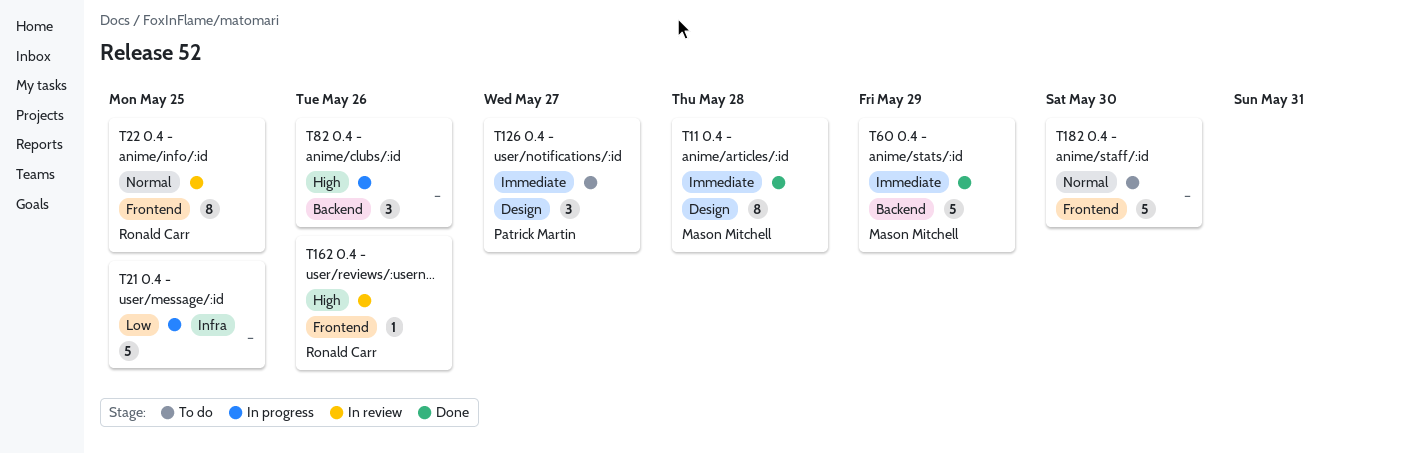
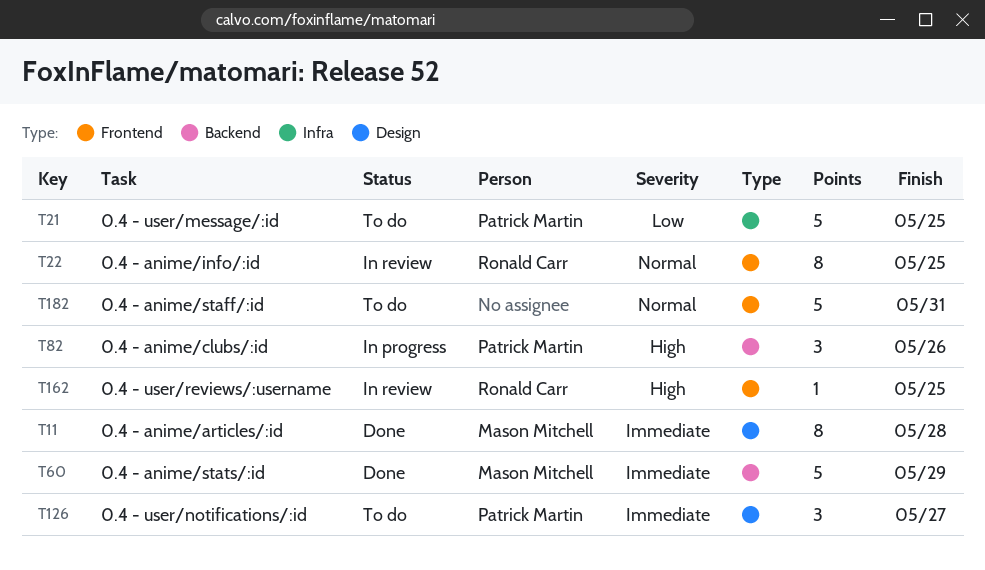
T21, status: In progress -> To do
T21, owner: none -> Patrick Martin
T82, owner: none -> Patrick Martin
T162, due: May 26 -> May 25
T182, due: May 30 -> May 31

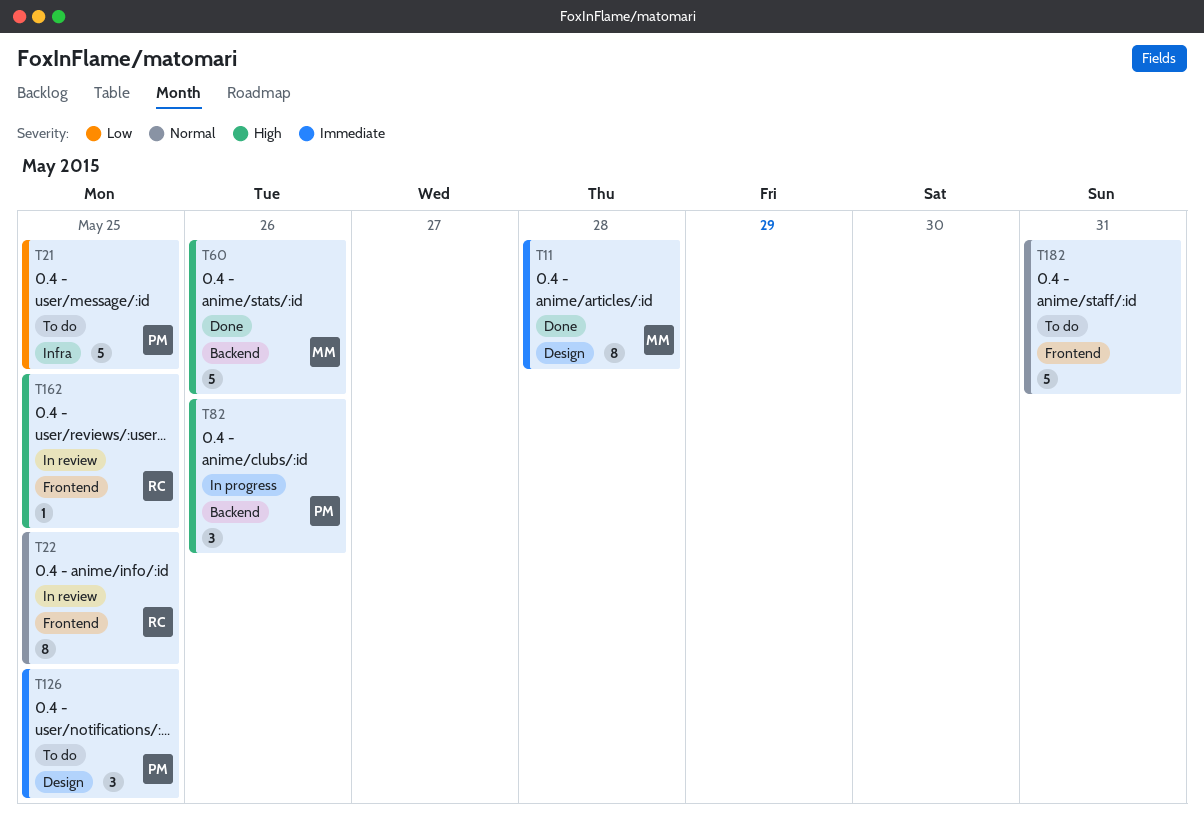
T60, priority: Immediate -> High
T60, due: May 29 -> May 26
T126, due: May 27 -> May 25

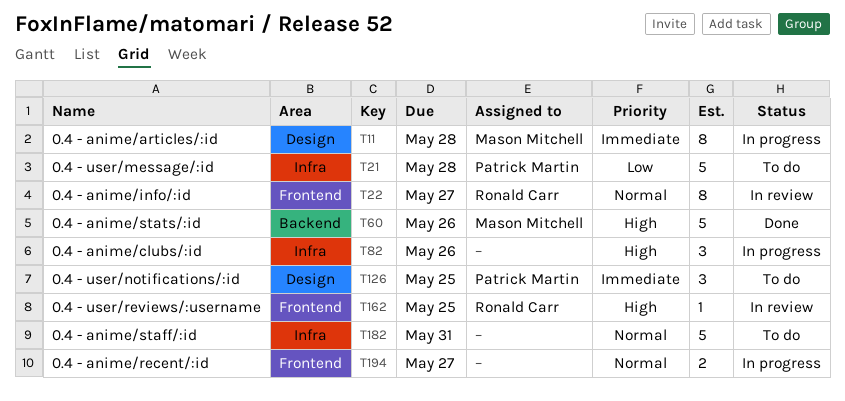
T11, status: Done -> In progress
T21, due: May 25 -> May 28
T22, due: May 25 -> May 27
T82, owner: Patrick Martin -> none
T82, label: Backend -> Infra
T182, label: Frontend -> Infra
T194: none -> present

